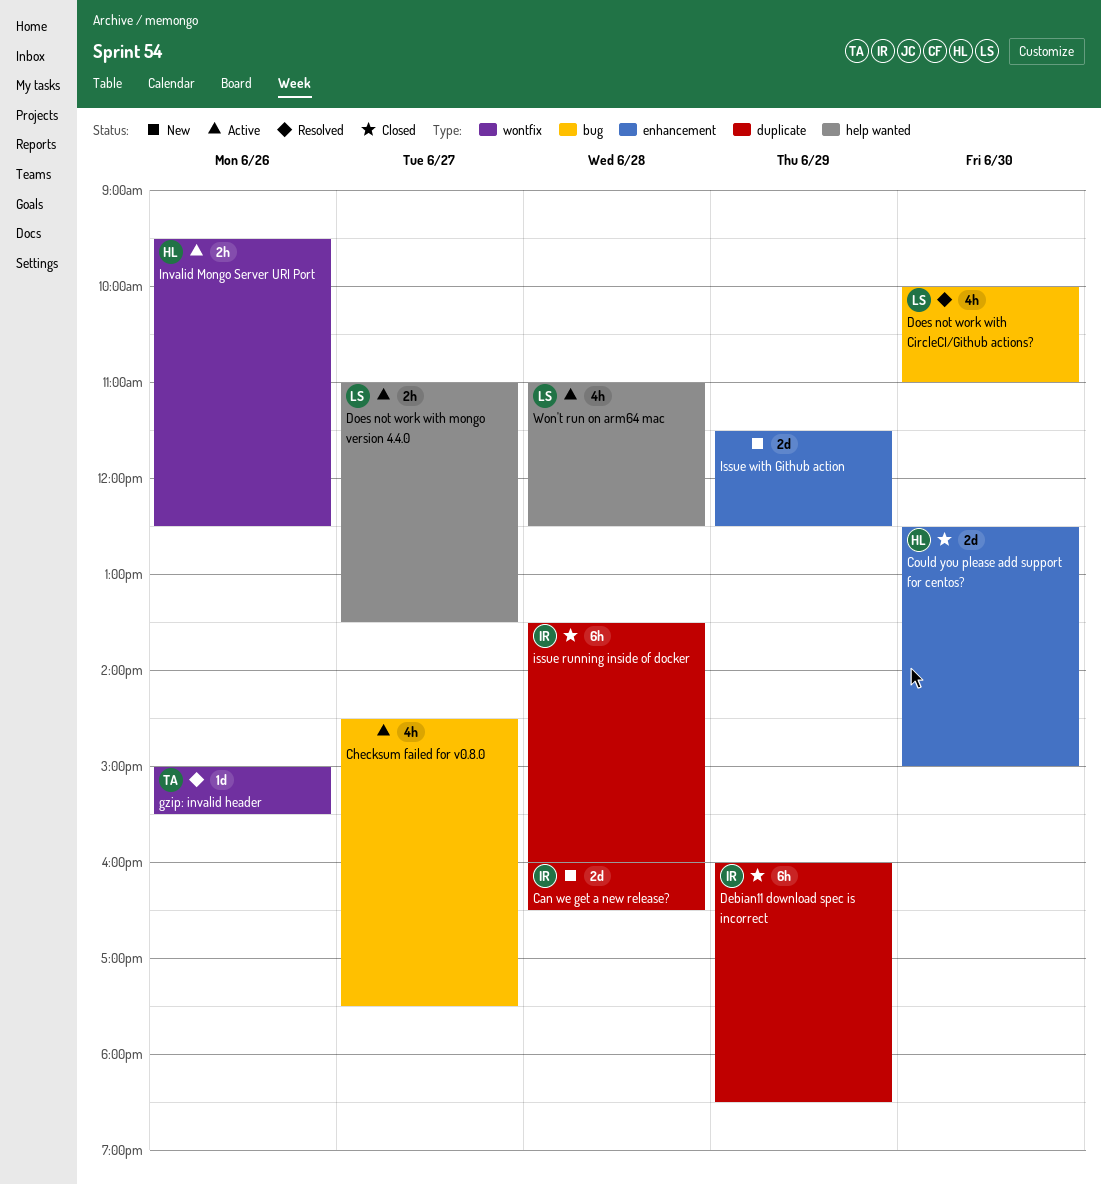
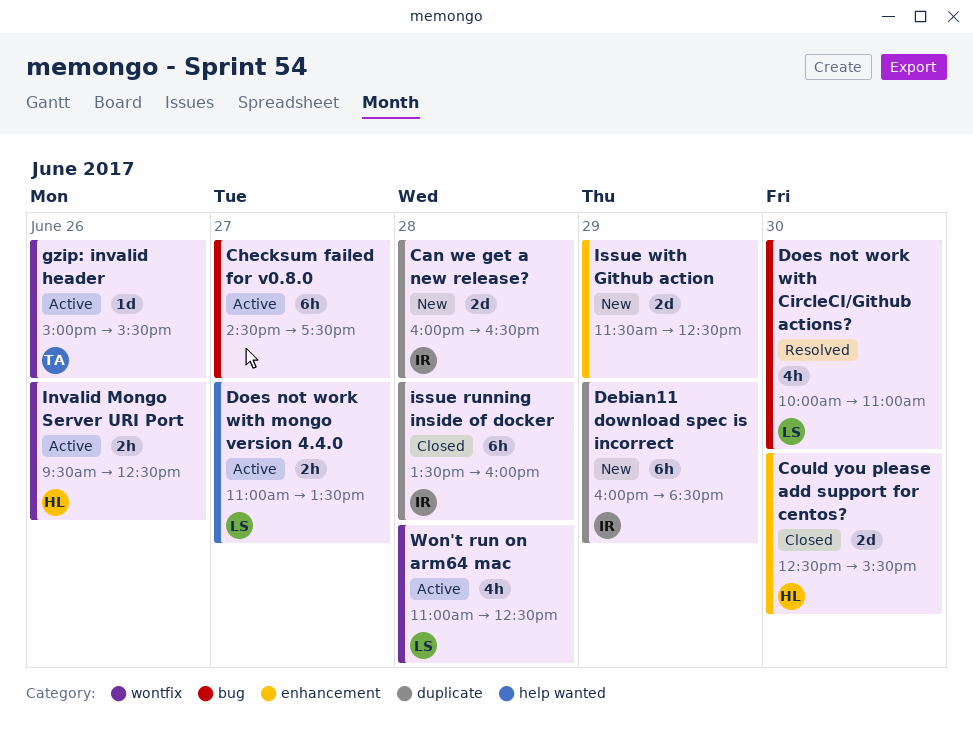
Checksum failed for v0.8.0, estimate: 4h -> 6h
Could you please add support for centos?, ends: 15:00 -> 15:30
Debian11 download spec is incorrect, status: Closed -> New
gzip: invalid header, status: Resolved -> Active
Won't run on arm64 mac, label: help wanted -> wontfix

